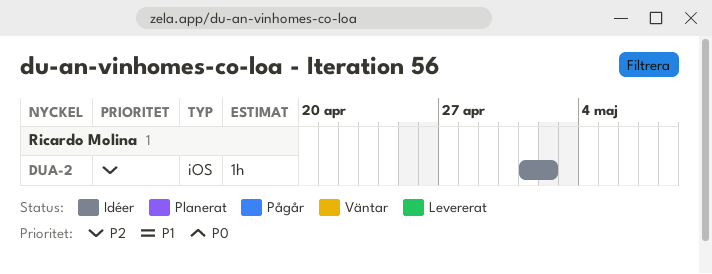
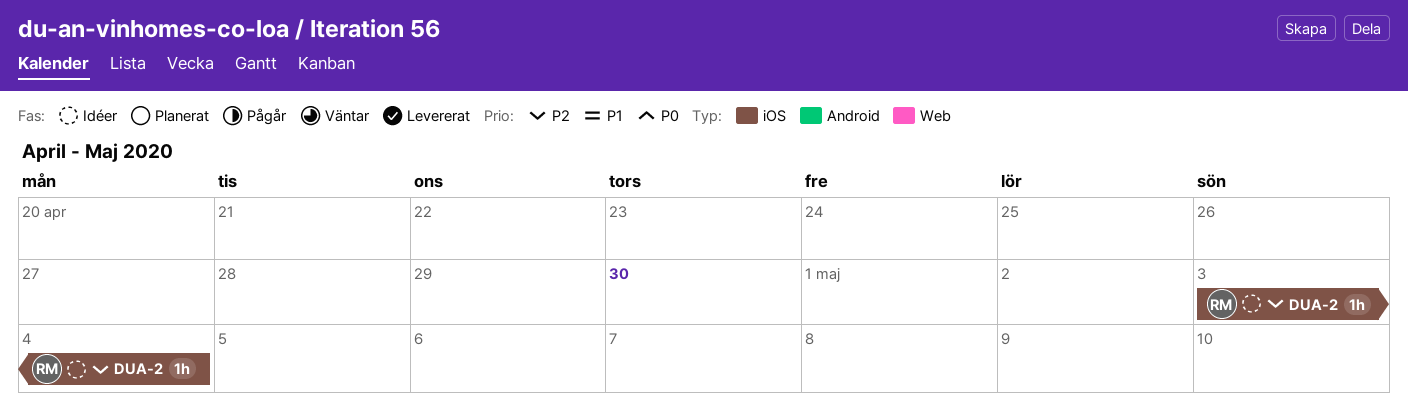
DUA-2, start: May 1 -> May 3
DUA-2, due: May 2 -> May 4

